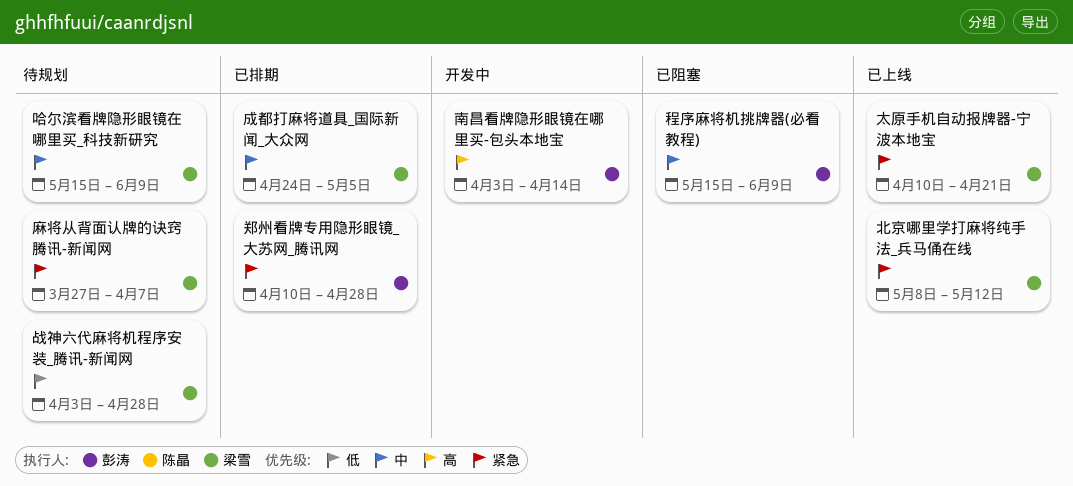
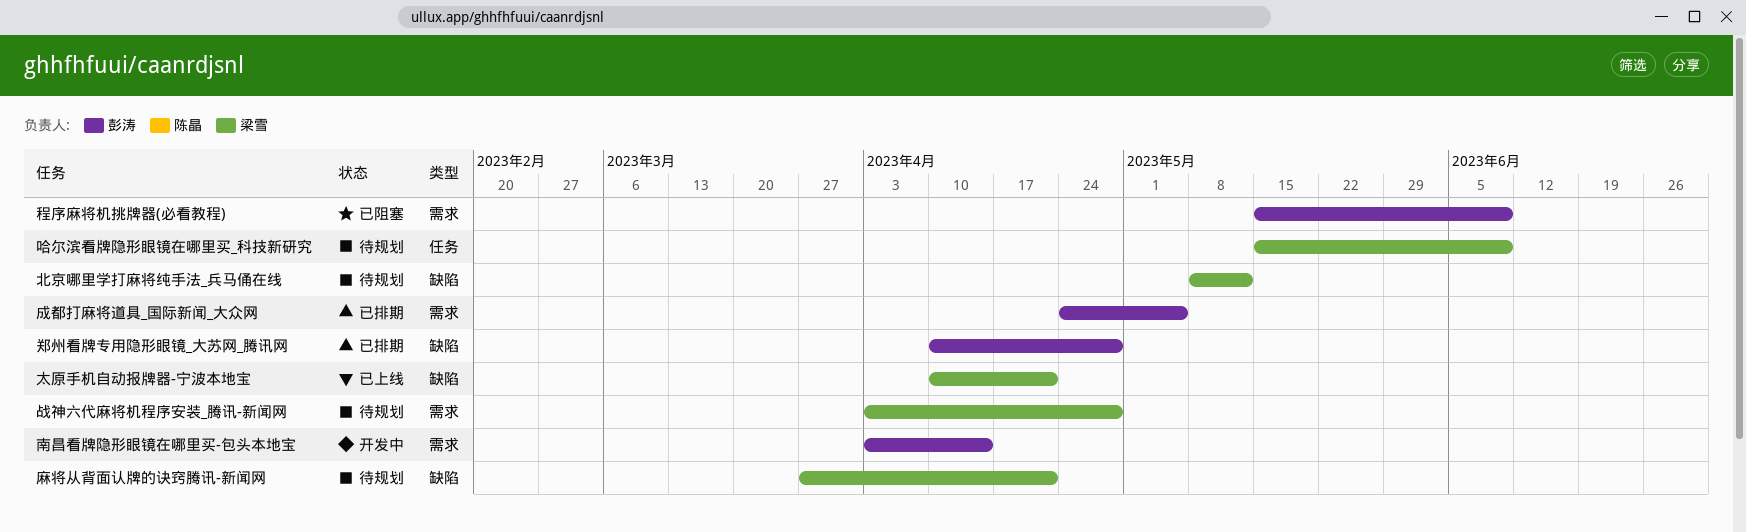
北京哪里学打麻将纯手法_兵马俑在线, status: 已上线 -> 待规划
成都打麻将道具_国际新闻_大众网, owner: 梁雪 -> 彭涛
麻将从背面认牌的诀窍腾讯-新闻网, due: Apr 7 -> Apr 21

